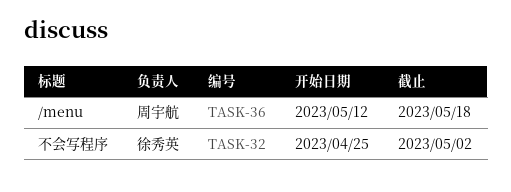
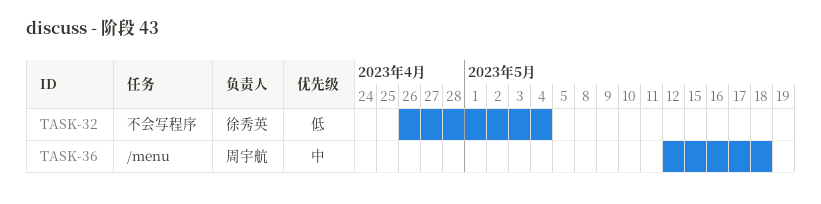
TASK-32, start: Apr 25 -> Apr 26
TASK-32, due: May 2 -> May 4

